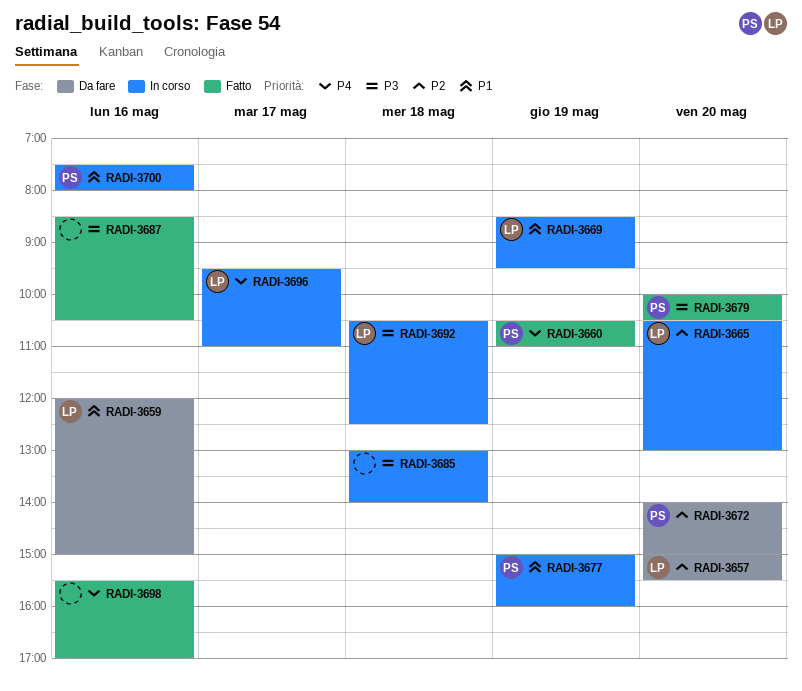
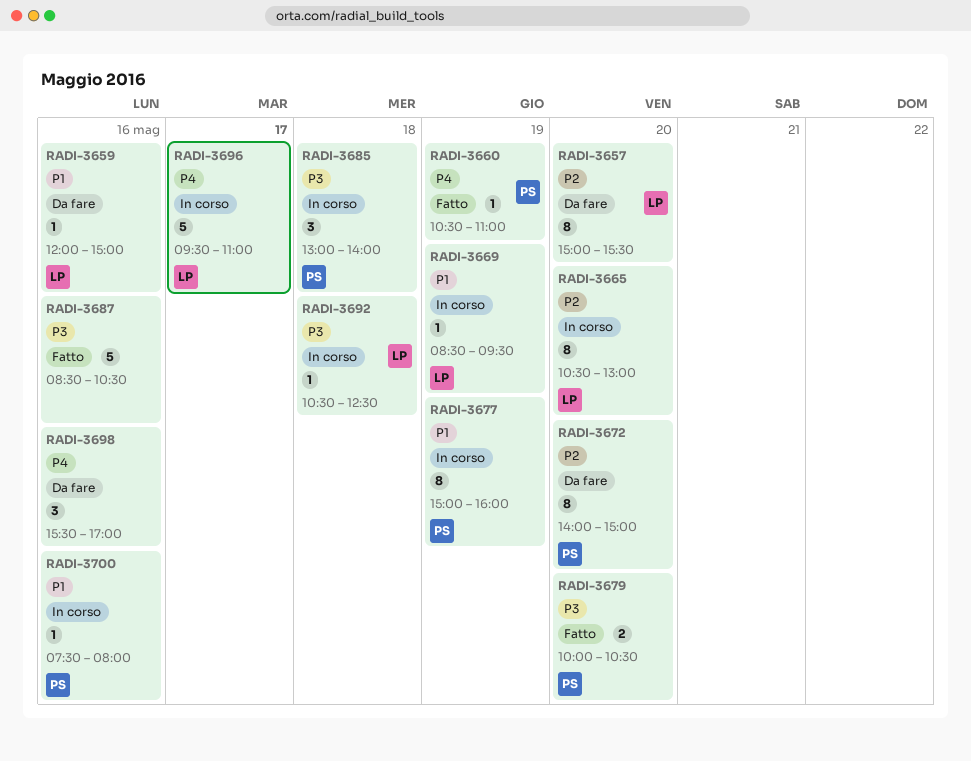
RADI-3685, owner: none -> PS
RADI-3698, status: Fatto -> Da fare

